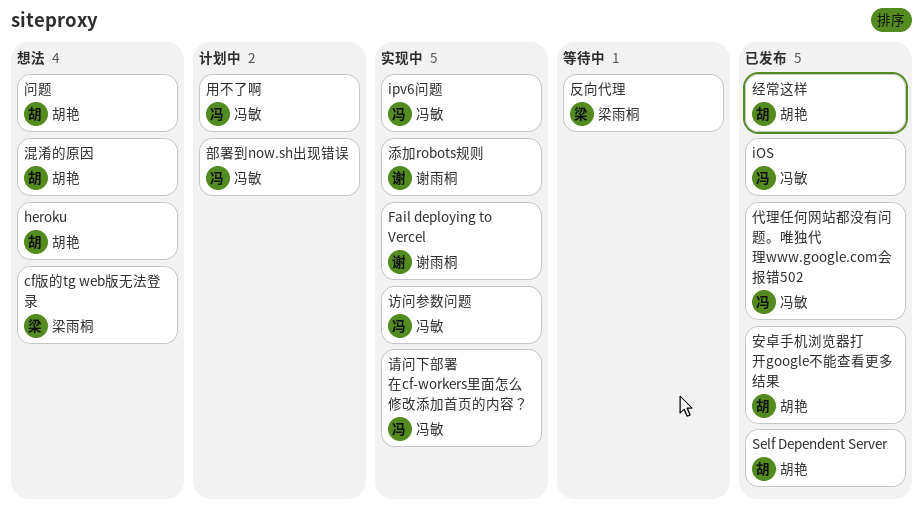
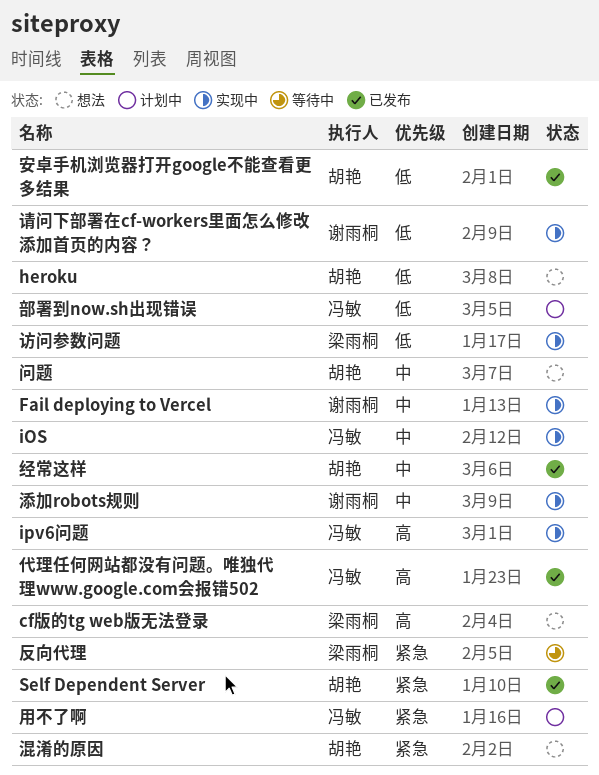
iOS, status: 已发布 -> 实现中
访问参数问题, owner: 冯敏 -> 梁雨桐
请问下部署在cf-workers里面怎么修改添加首页的内容？, owner: 冯敏 -> 谢雨桐

